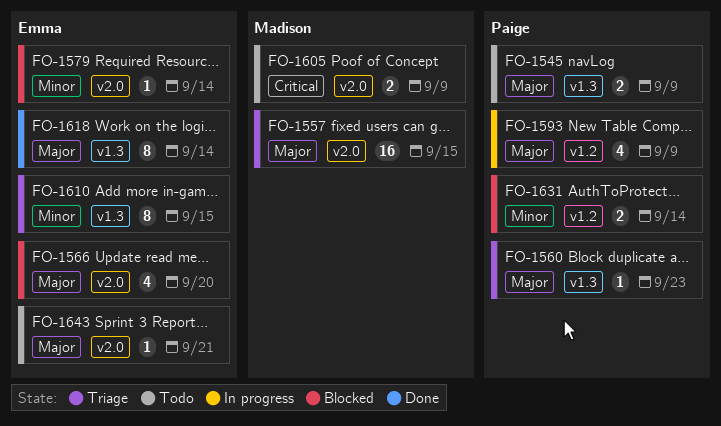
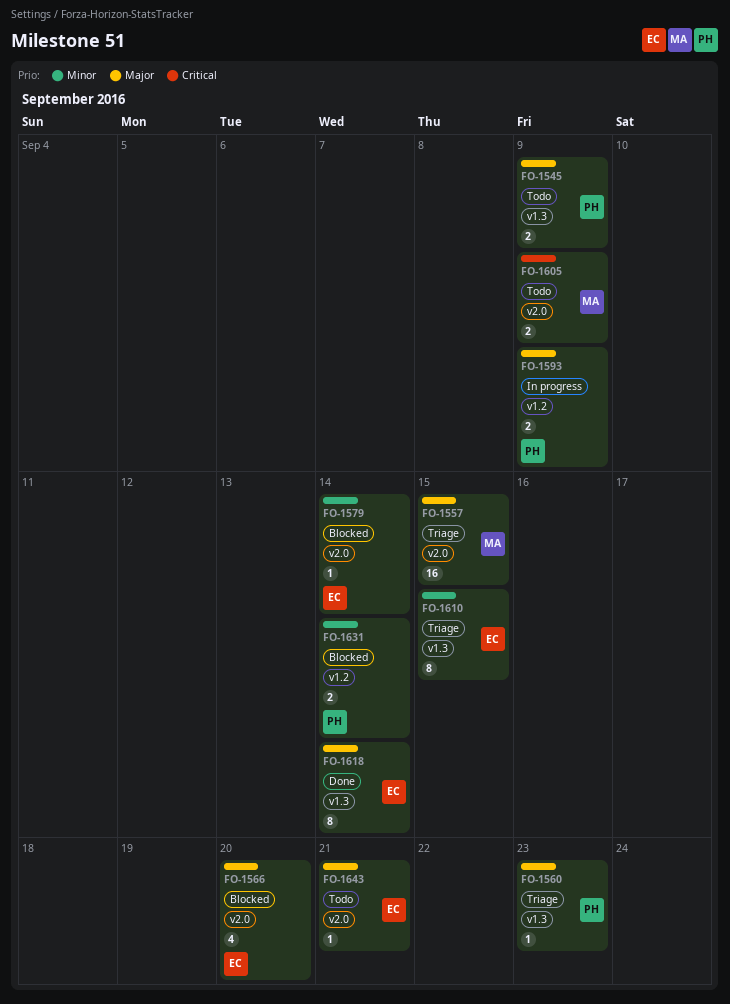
FO-1593, estimate: 4 -> 2

